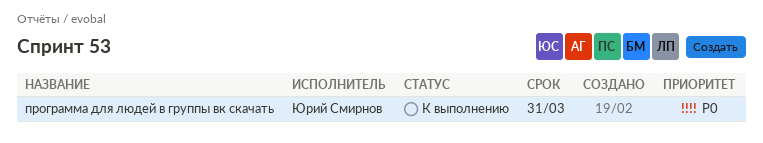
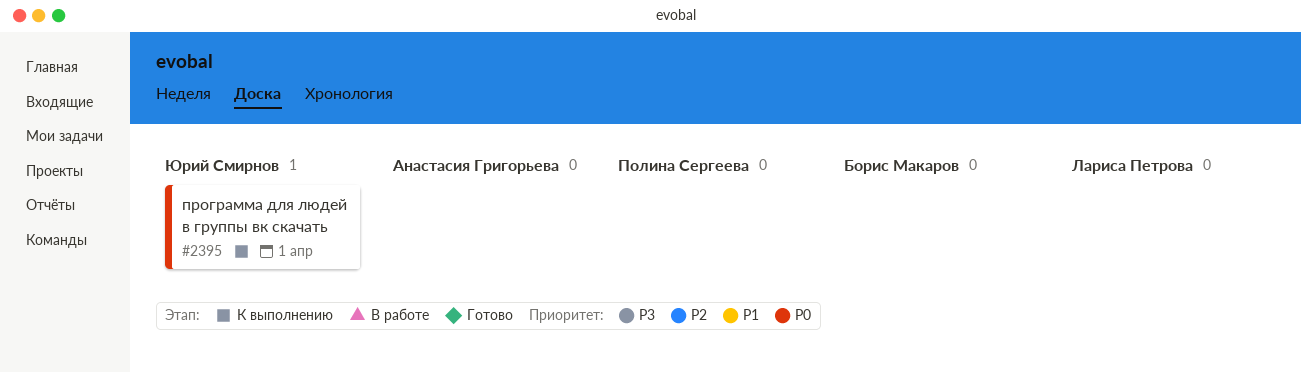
программа для людей в группы вк скачать, due: Mar 31 -> Apr 1

